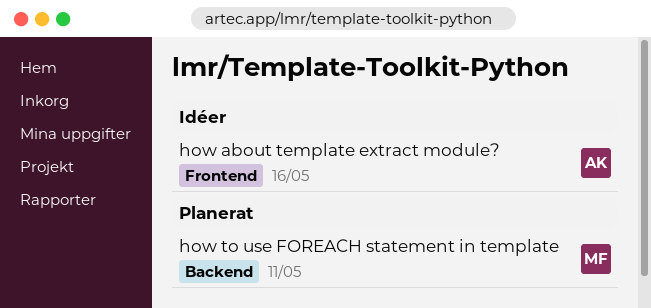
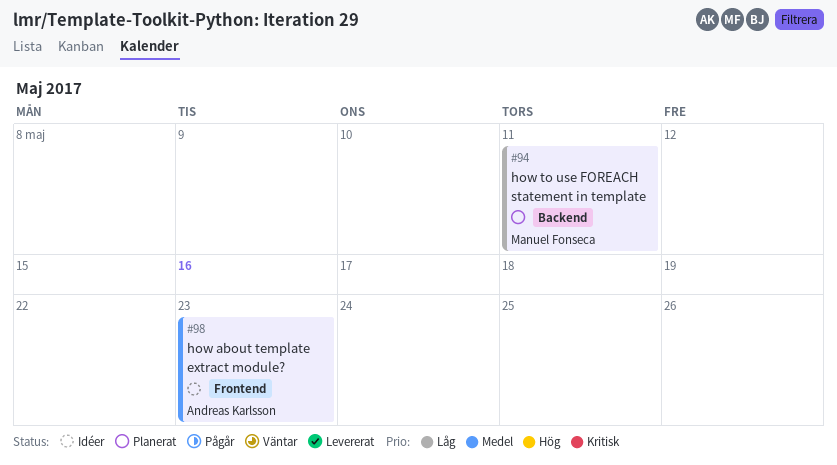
how about template extract module?, due: May 16 -> May 23

